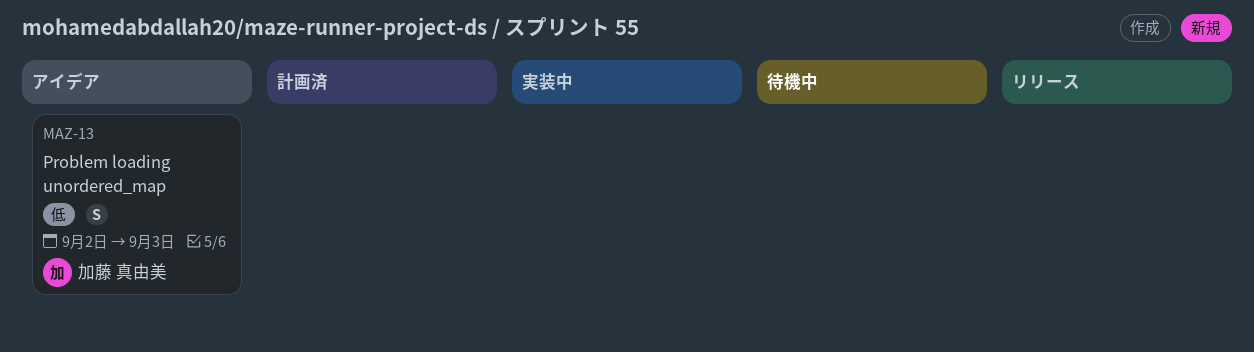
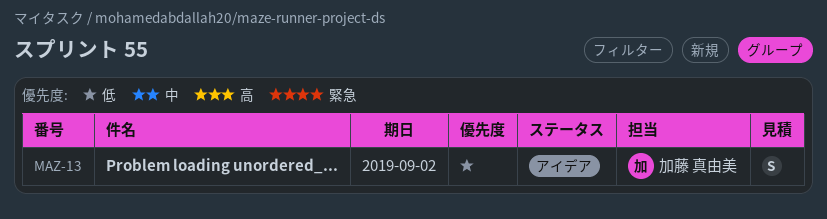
MAZ-13, due: Sep 3 -> Sep 2

